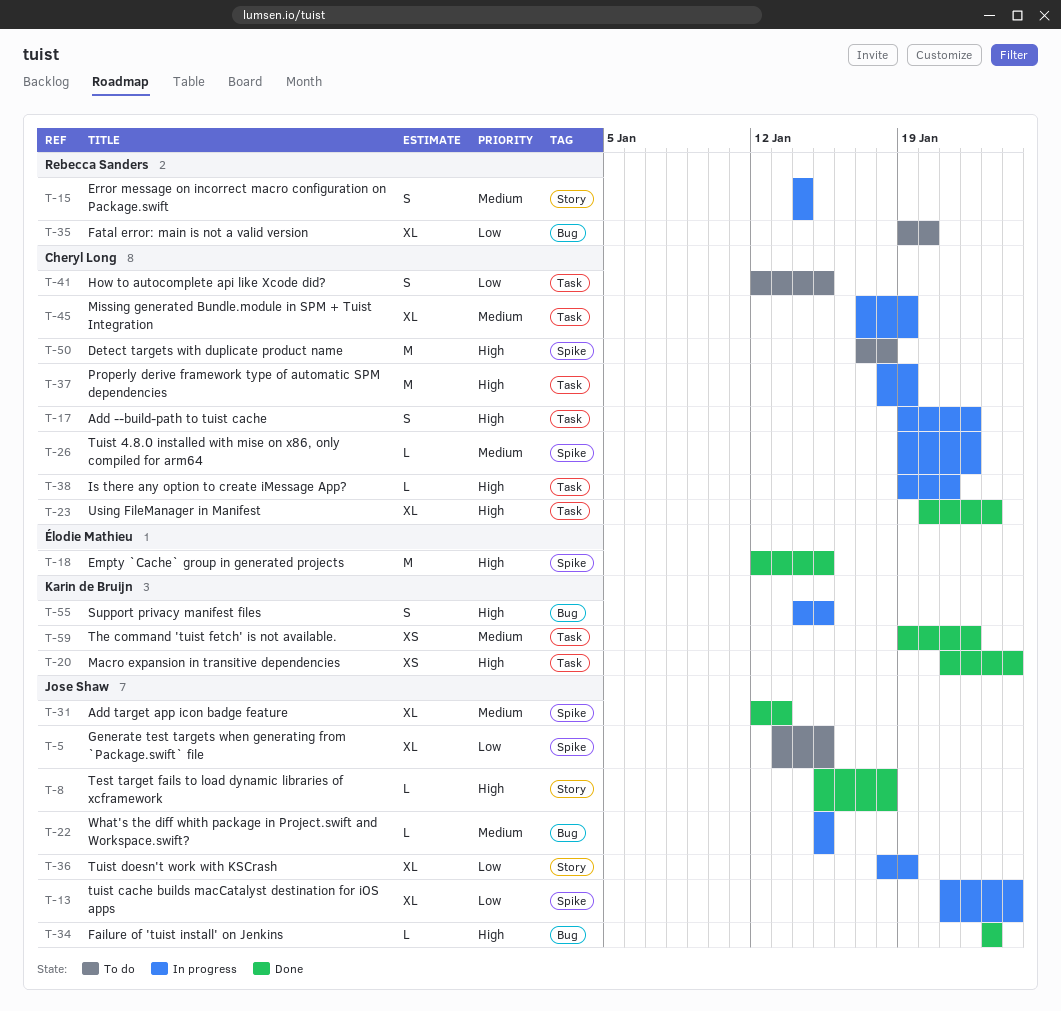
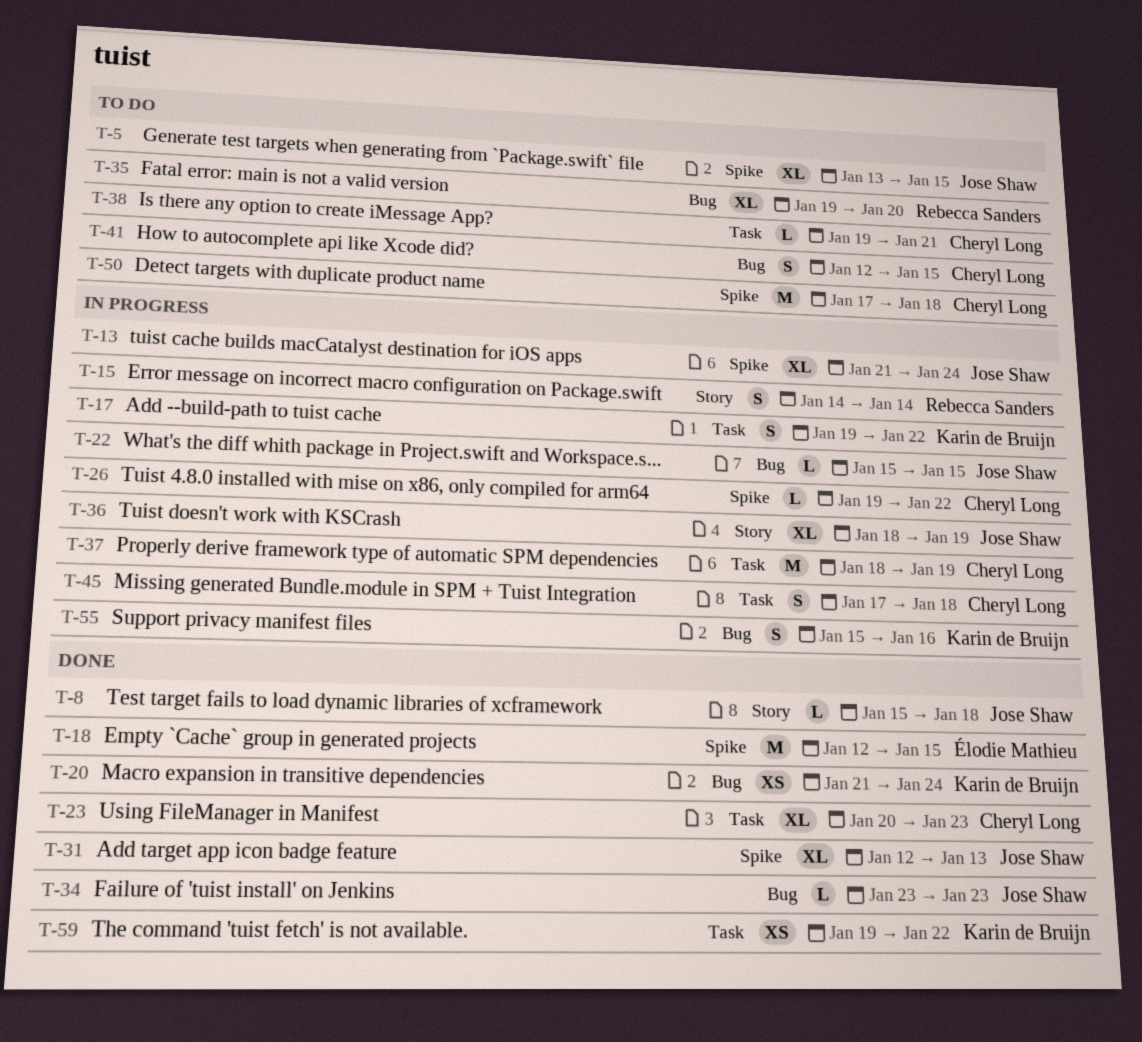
T-17, owner: Cheryl Long -> Karin de Bruijn
T-20, label: Task -> Bug
T-38, status: In progress -> To do
T-41, label: Task -> Bug
T-45, estimate: XL -> S
T-45, due: Jan 19 -> Jan 18
T-55, start: Jan 14 -> Jan 15
T-55, due: Jan 15 -> Jan 16

